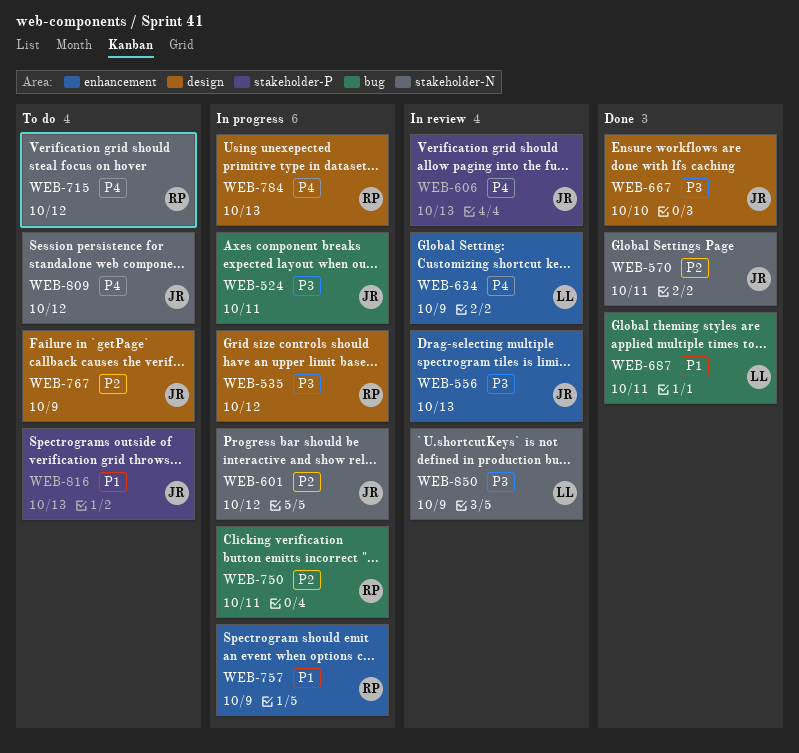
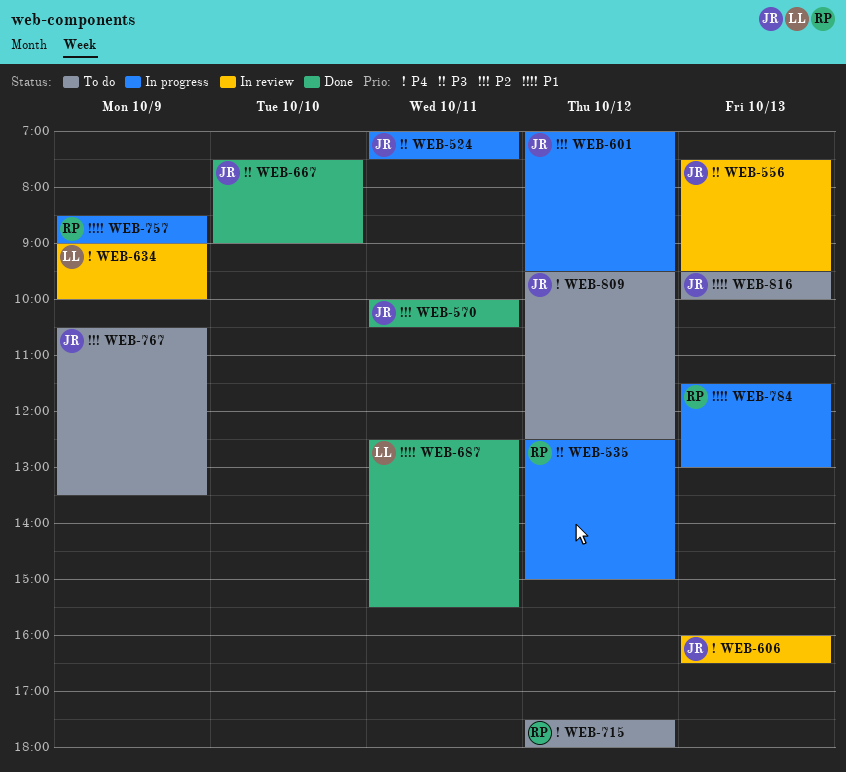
WEB-750: present -> none
WEB-784, priority: P4 -> P1
WEB-850: present -> none

